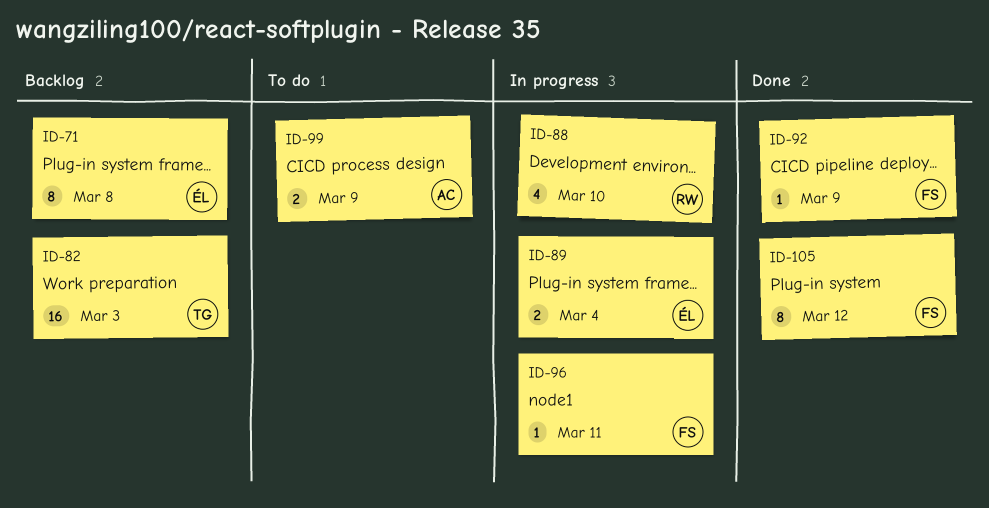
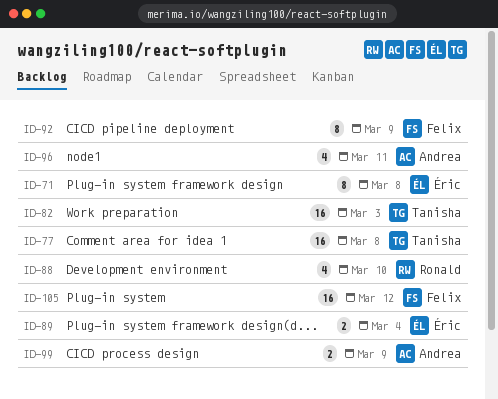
ID-77: none -> present
ID-92, estimate: 1 -> 8
ID-96, owner: Felix -> Andrea
ID-96, estimate: 1 -> 4
ID-105, estimate: 8 -> 16

